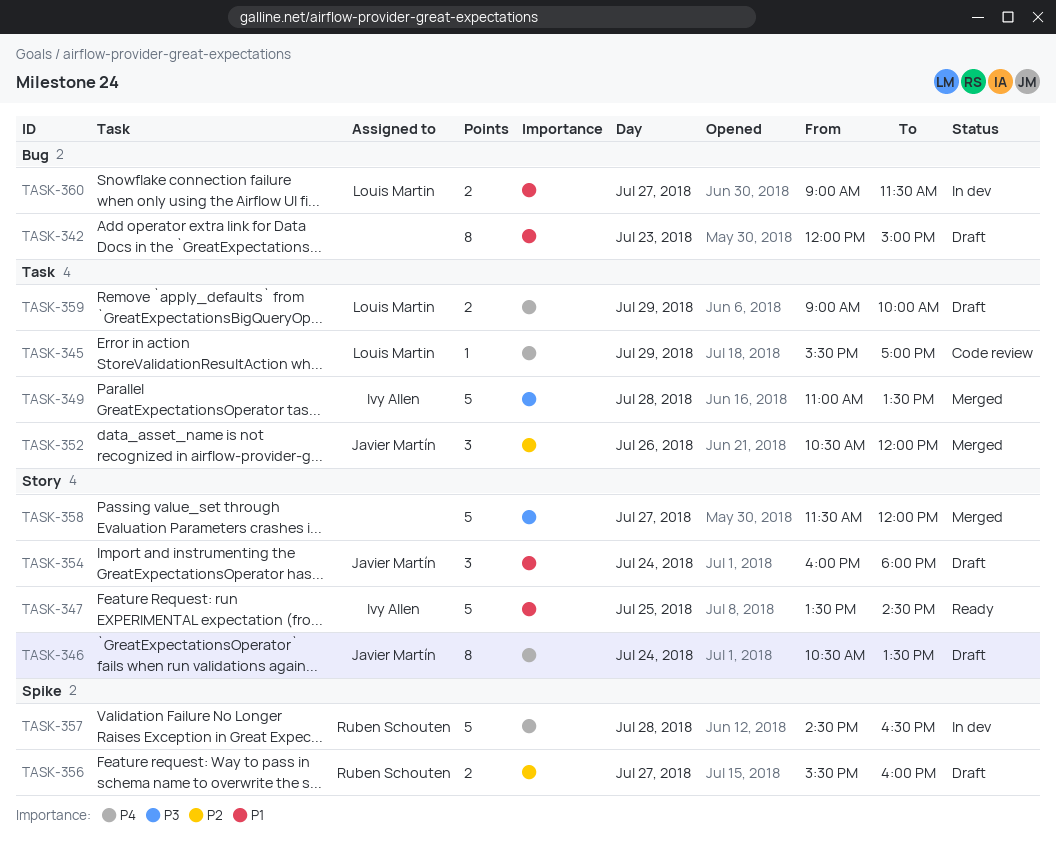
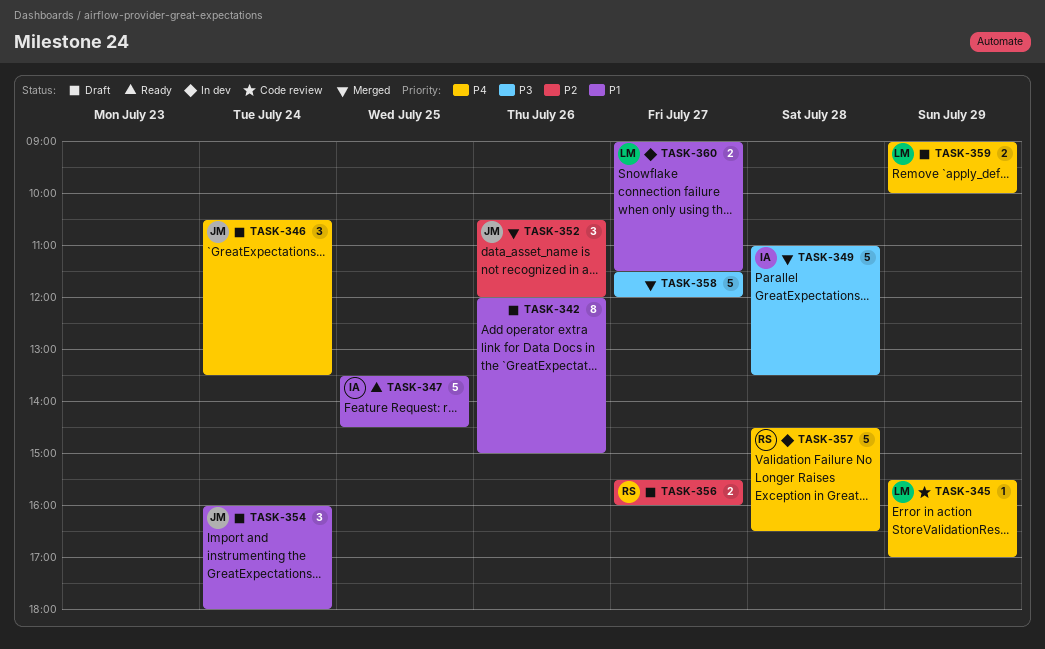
TASK-342, day: Jul 23 -> Jul 26
TASK-346, estimate: 8 -> 3

